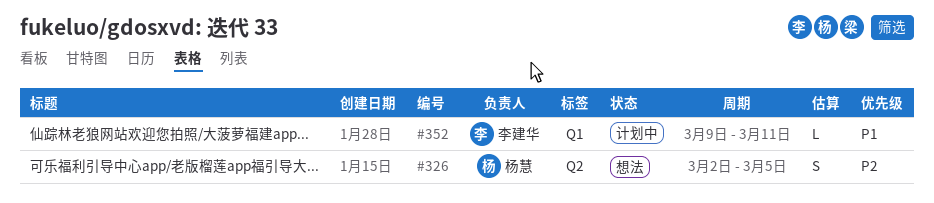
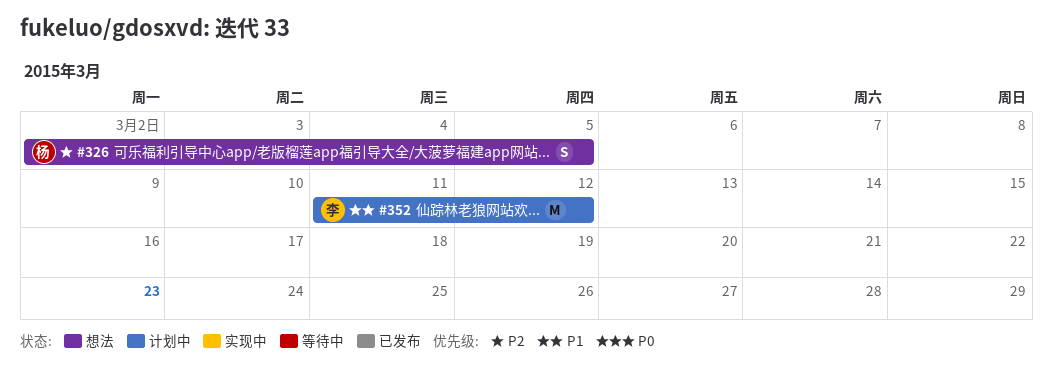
#352, estimate: L -> M
#352, start: Mar 9 -> Mar 11
#352, due: Mar 11 -> Mar 12

